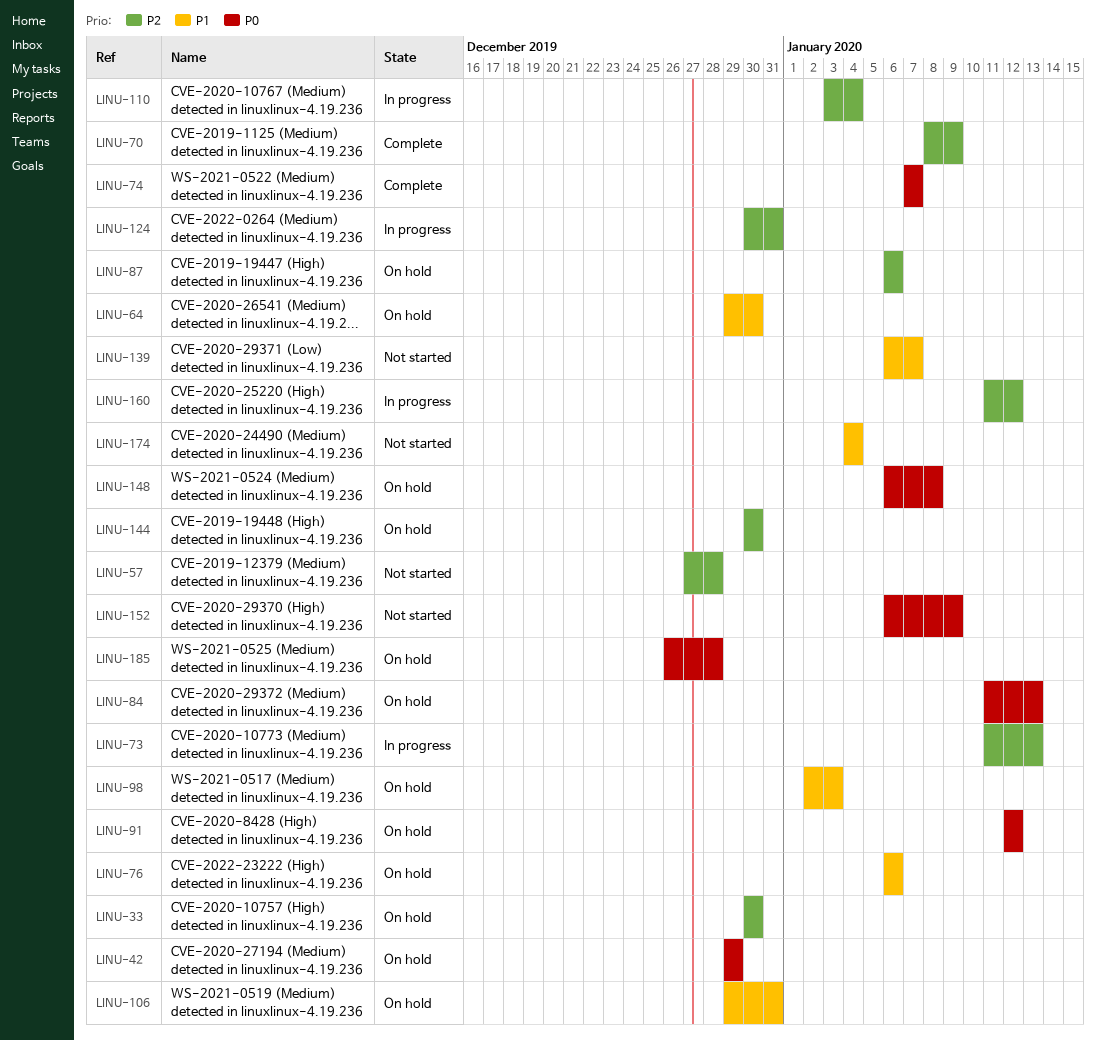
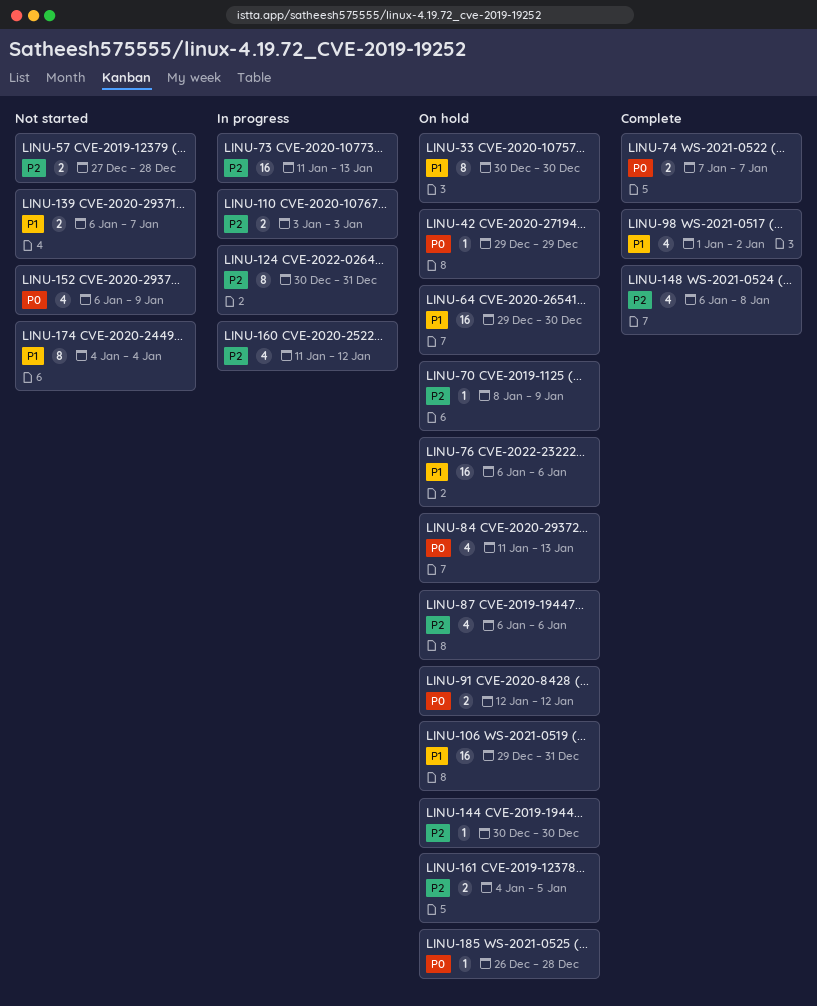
LINU-33, priority: P2 -> P1
LINU-70, status: Complete -> On hold
LINU-98, status: On hold -> Complete
LINU-98, start: Jan 2 -> Jan 1
LINU-98, due: Jan 3 -> Jan 2
LINU-110, due: Jan 4 -> Jan 3
LINU-148, status: On hold -> Complete
LINU-148, priority: P0 -> P2
LINU-161: none -> present

